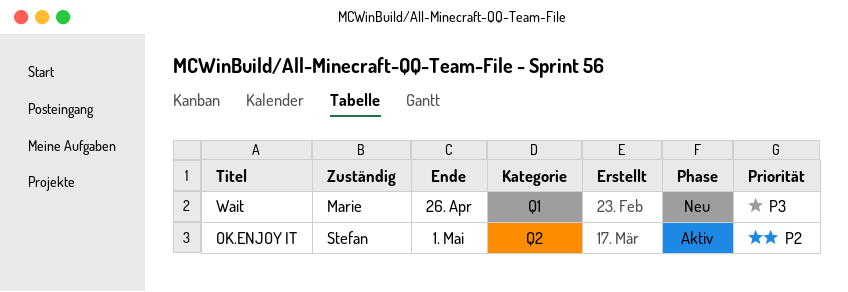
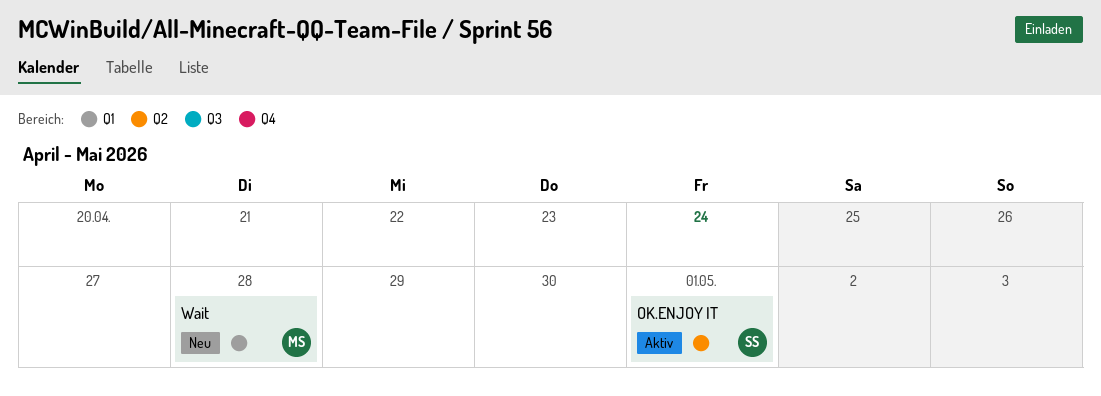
Wait, due: Apr 26 -> Apr 28

